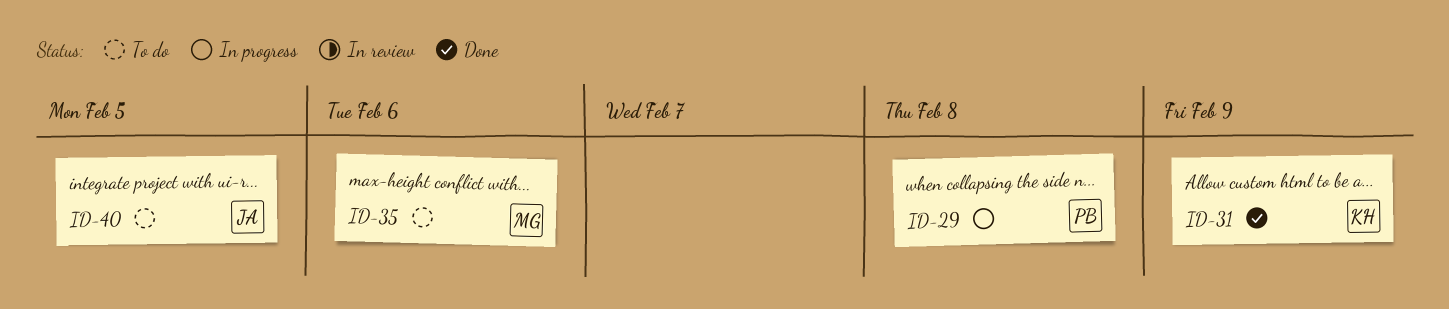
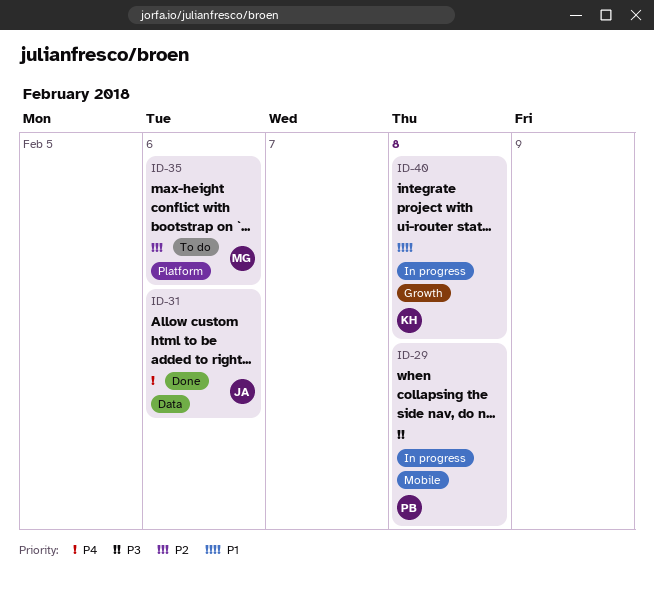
ID-31, owner: KH -> JA
ID-31, due: Feb 9 -> Feb 6
ID-40, status: To do -> In progress
ID-40, owner: JA -> KH
ID-40, due: Feb 5 -> Feb 8

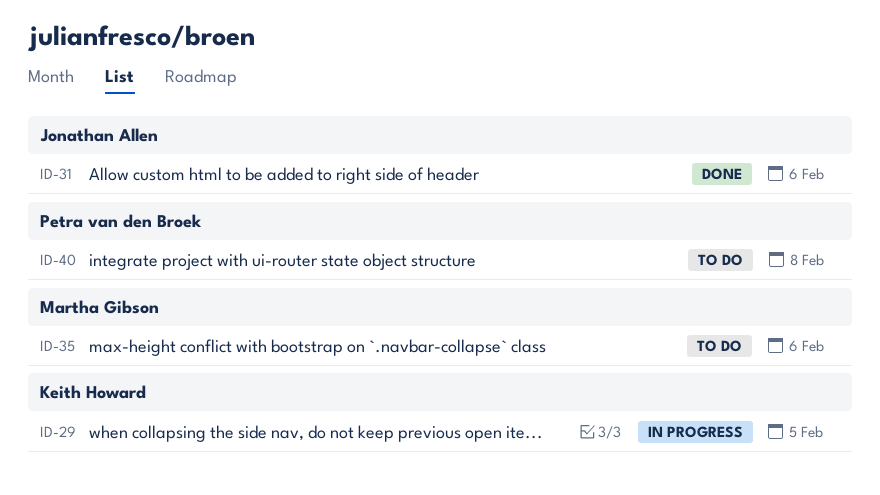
ID-29, owner: Petra van den Broek -> Keith Howard
ID-29, due: Feb 8 -> Feb 5
ID-40, status: In progress -> To do
ID-40, owner: Keith Howard -> Petra van den Broek

